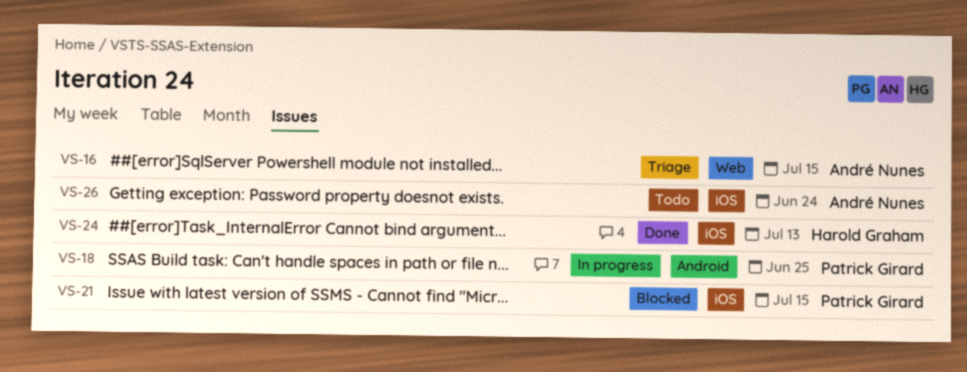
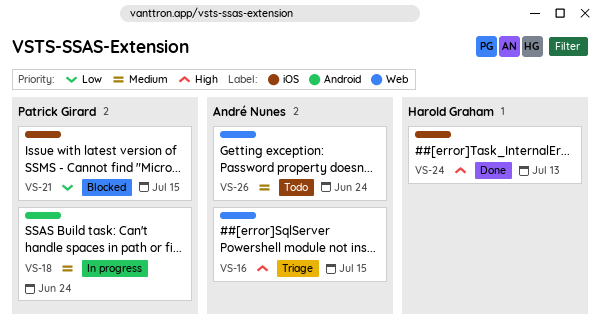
VS-18, due: Jun 25 -> Jun 24
VS-26, label: iOS -> Web

